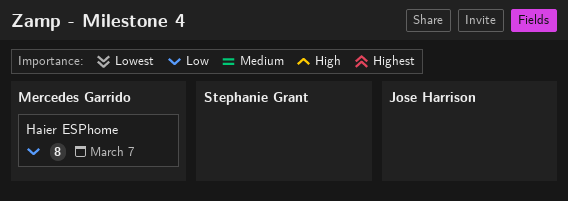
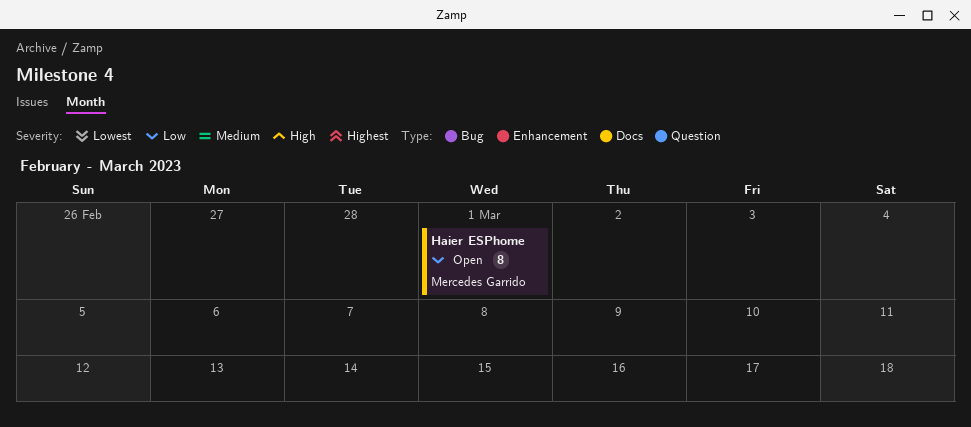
Haier ESPhome, due: Mar 7 -> Mar 1

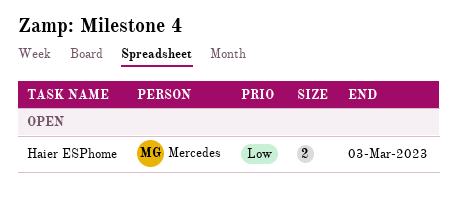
Haier ESPhome, estimate: 8 -> 2
Haier ESPhome, due: Mar 1 -> Mar 3

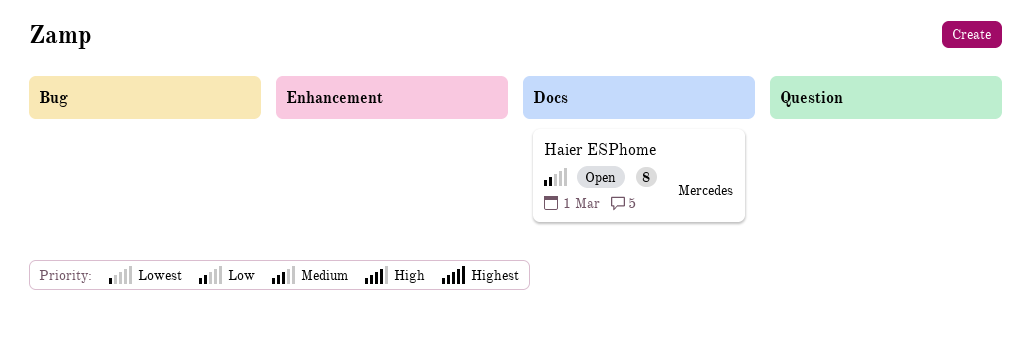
Haier ESPhome, estimate: 2 -> 8
Haier ESPhome, due: Mar 3 -> Mar 1

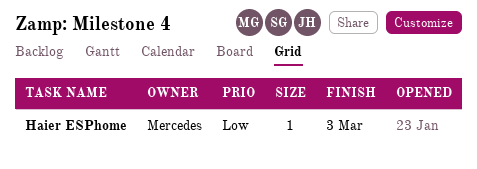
Haier ESPhome, estimate: 8 -> 1
Haier ESPhome, due: Mar 1 -> Mar 3

